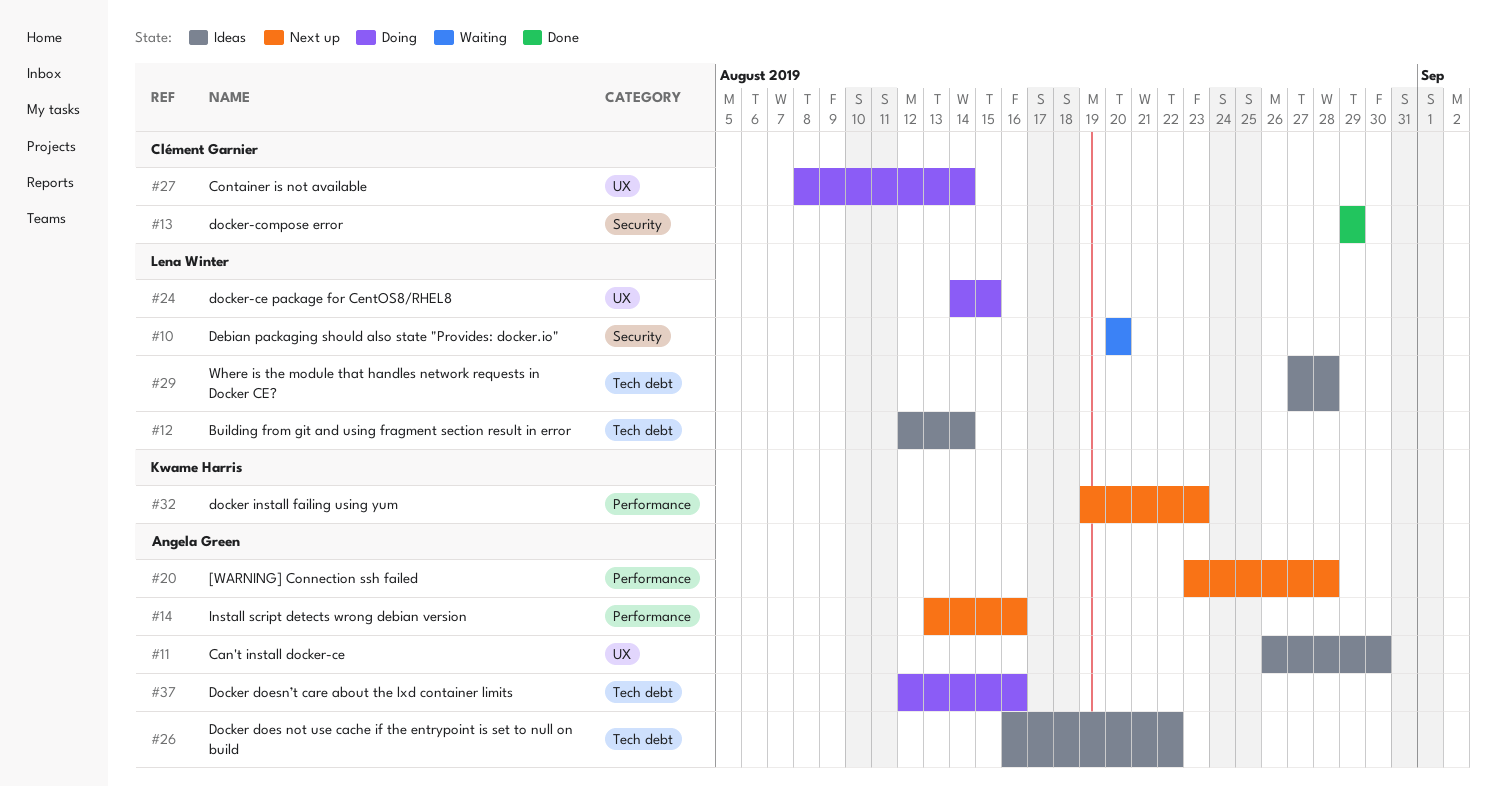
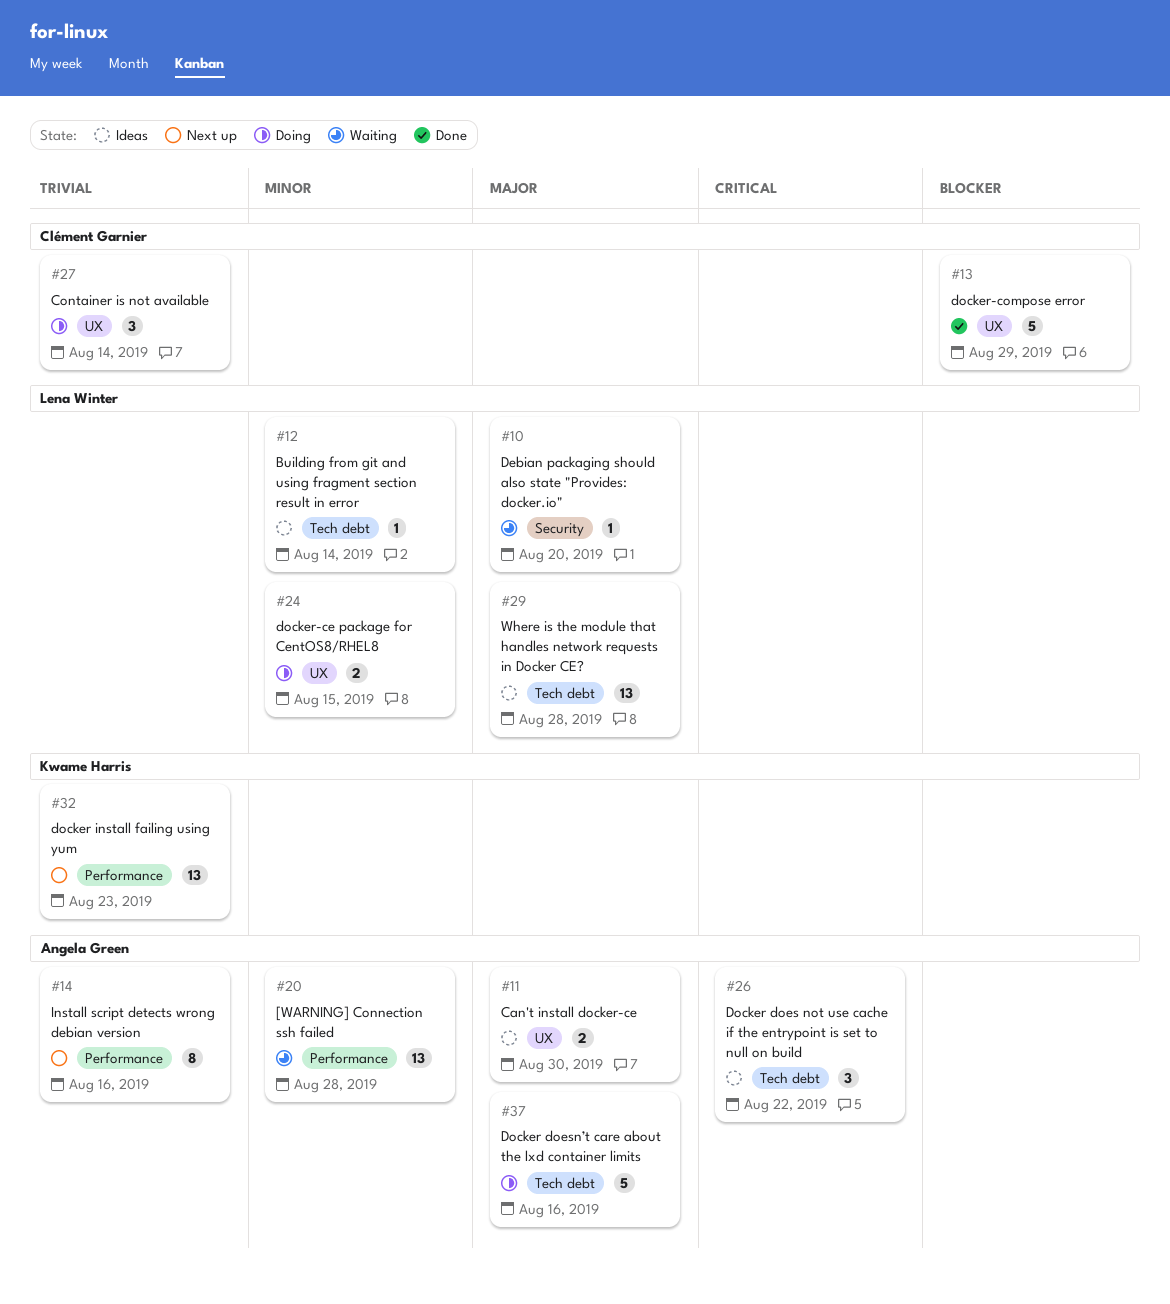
#13, label: Security -> UX
#20, status: Next up -> Waiting

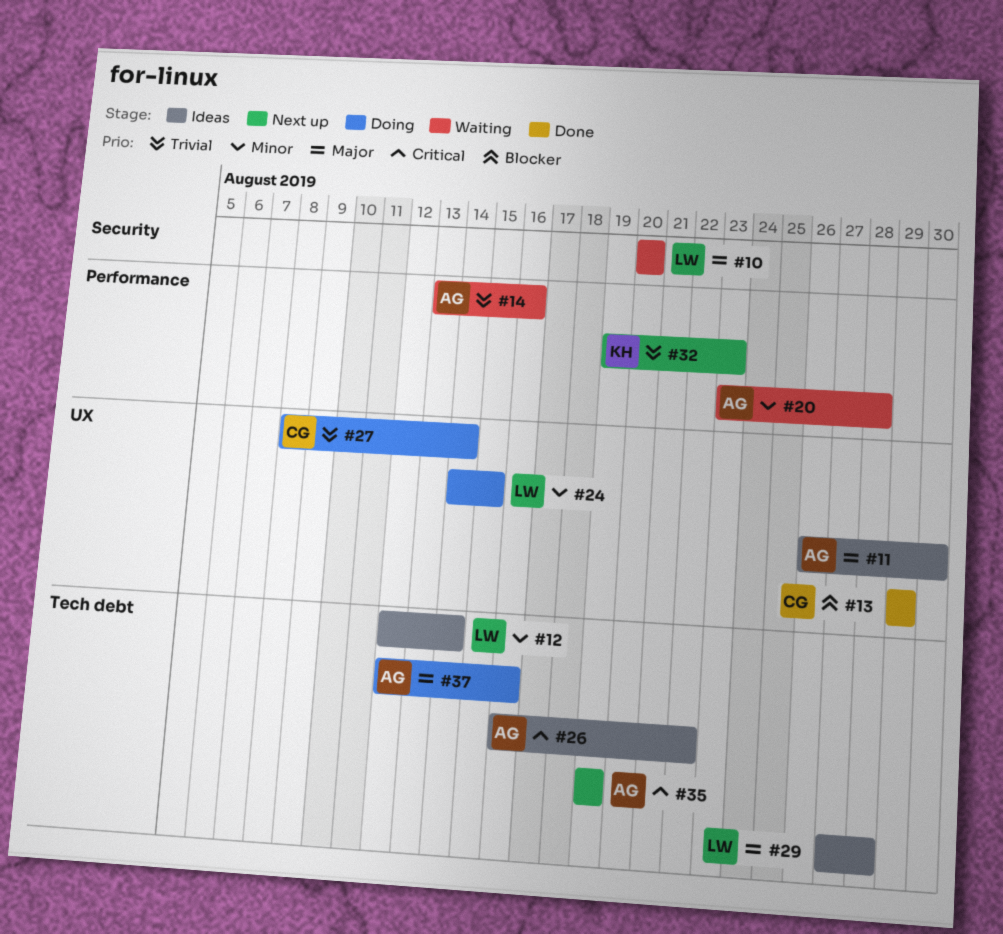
#14, status: Next up -> Waiting
#35: none -> present

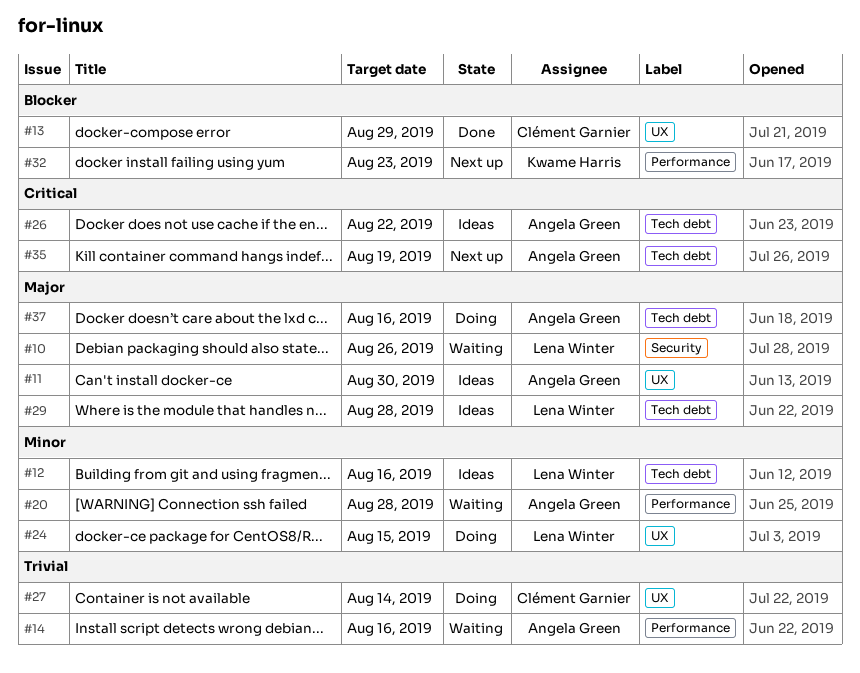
#10, due: Aug 20 -> Aug 26
#12, due: Aug 14 -> Aug 16
#32, priority: Trivial -> Blocker

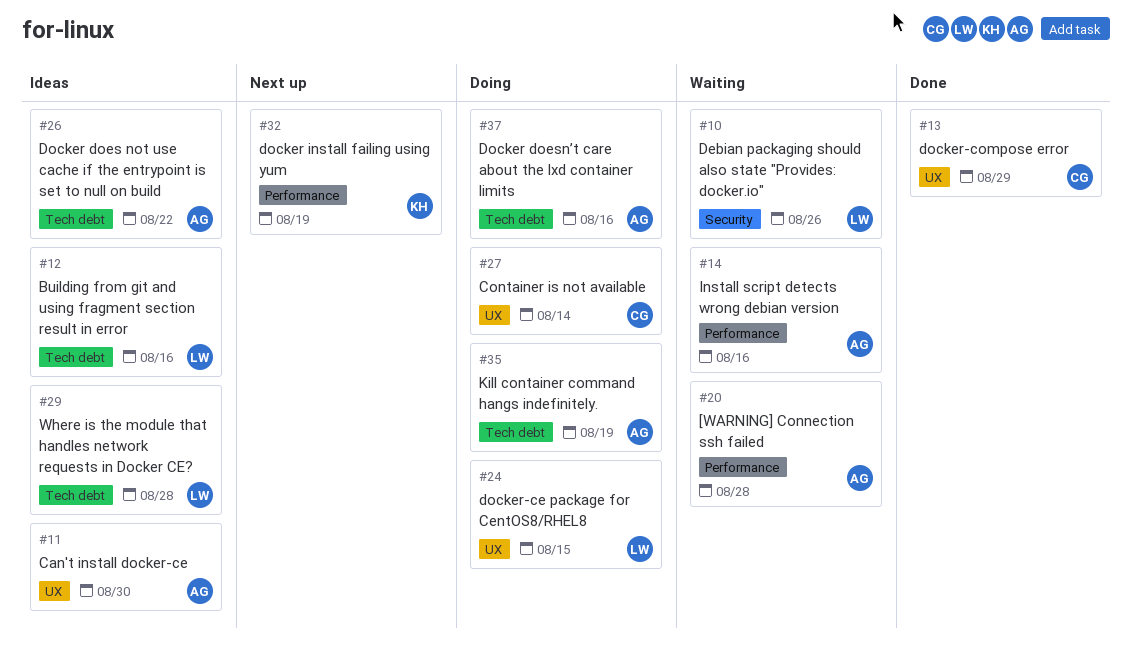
#32, due: Aug 23 -> Aug 19
#35, status: Next up -> Doing

